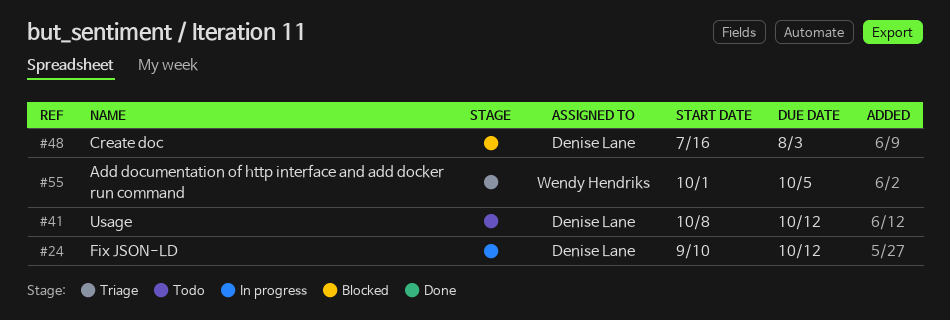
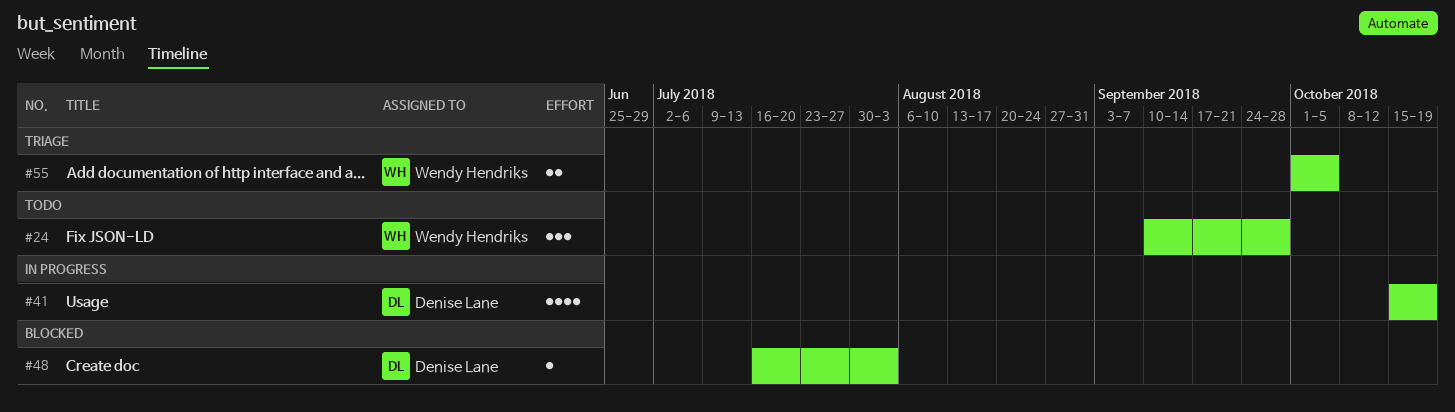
#24, status: In progress -> Todo
#24, owner: Denise Lane -> Wendy Hendriks
#24, due: Oct 12 -> Sep 28
#41, status: Todo -> In progress
#41, start: Oct 8 -> Oct 15
#41, due: Oct 12 -> Oct 19

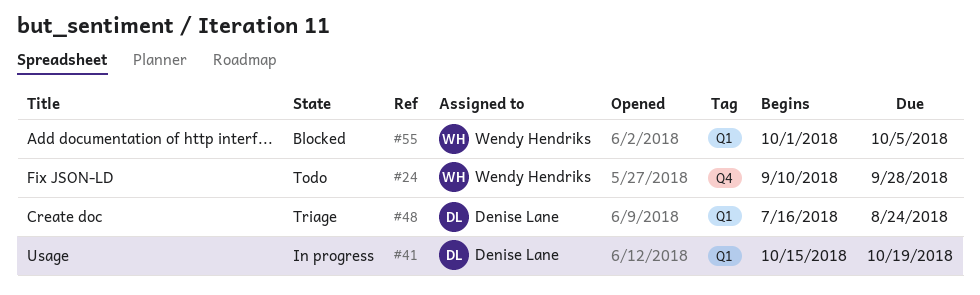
#48, status: Blocked -> Triage
#48, due: Aug 3 -> Aug 24
#55, status: Triage -> Blocked

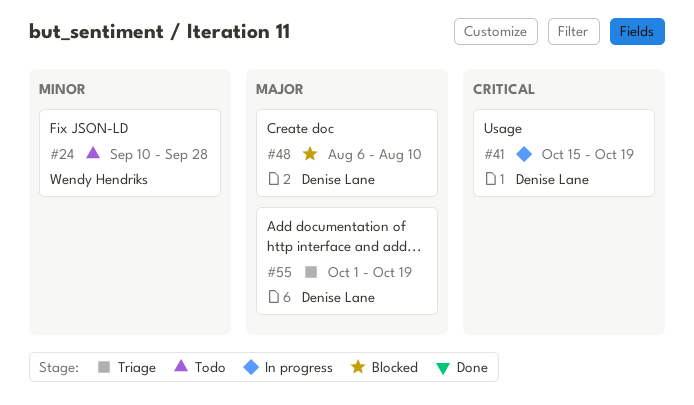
#48, status: Triage -> Blocked
#48, start: Jul 16 -> Aug 6
#48, due: Aug 24 -> Aug 10
#55, status: Blocked -> Triage
#55, owner: Wendy Hendriks -> Denise Lane
#55, due: Oct 5 -> Oct 19

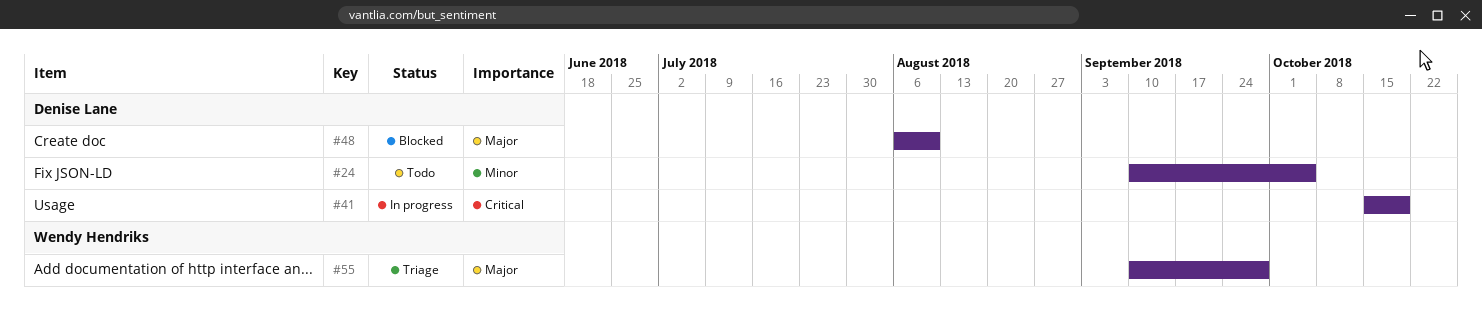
#24, owner: Wendy Hendriks -> Denise Lane
#24, due: Sep 28 -> Oct 5
#55, owner: Denise Lane -> Wendy Hendriks
#55, start: Oct 1 -> Sep 10
#55, due: Oct 19 -> Sep 28

